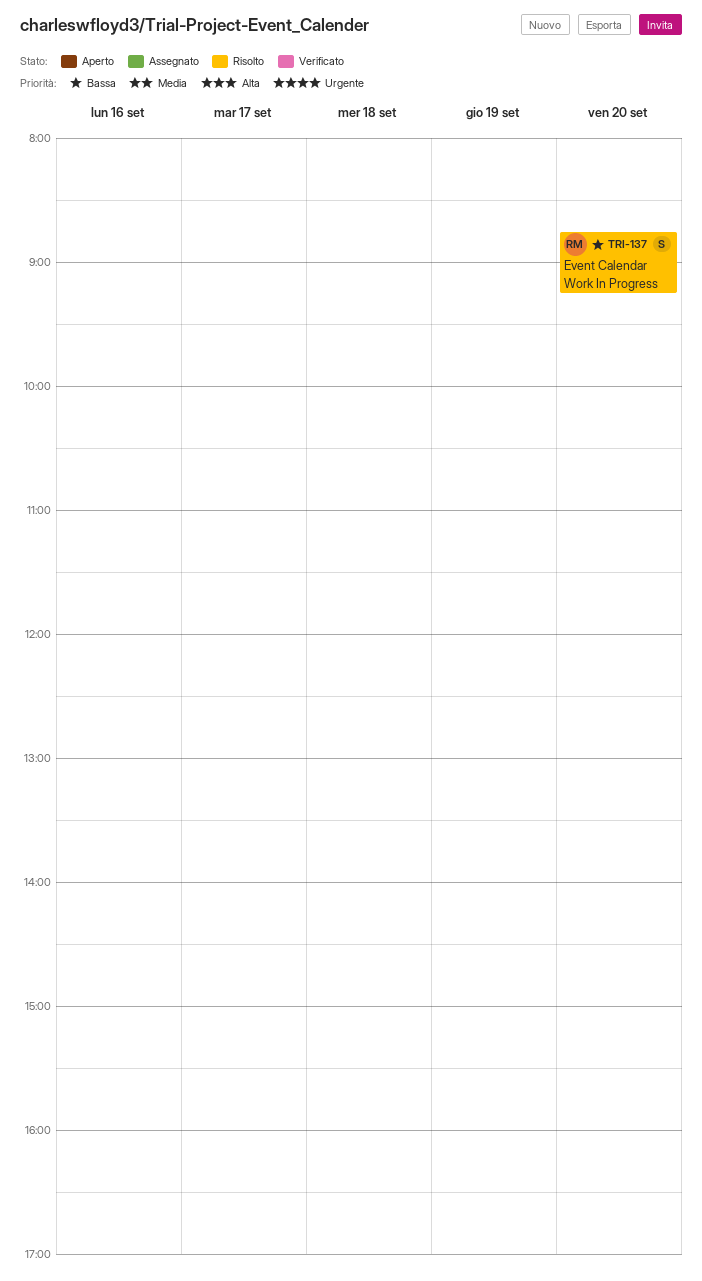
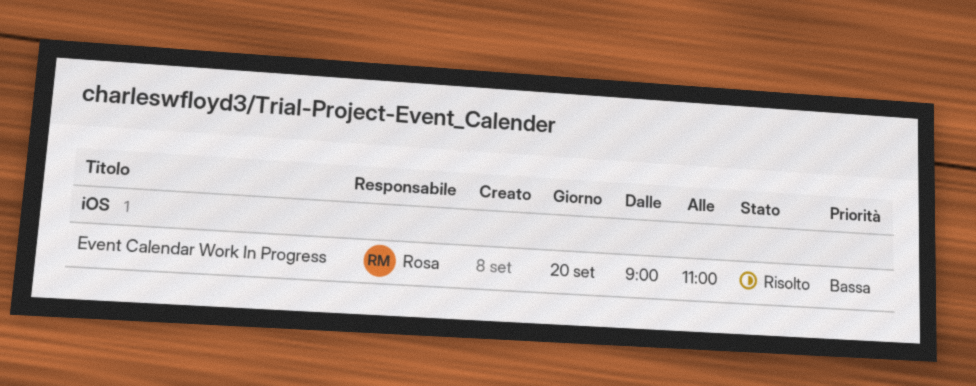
Event Calendar Work In Progress, begins: 08:45 -> 09:00
Event Calendar Work In Progress, ends: 09:15 -> 11:00

